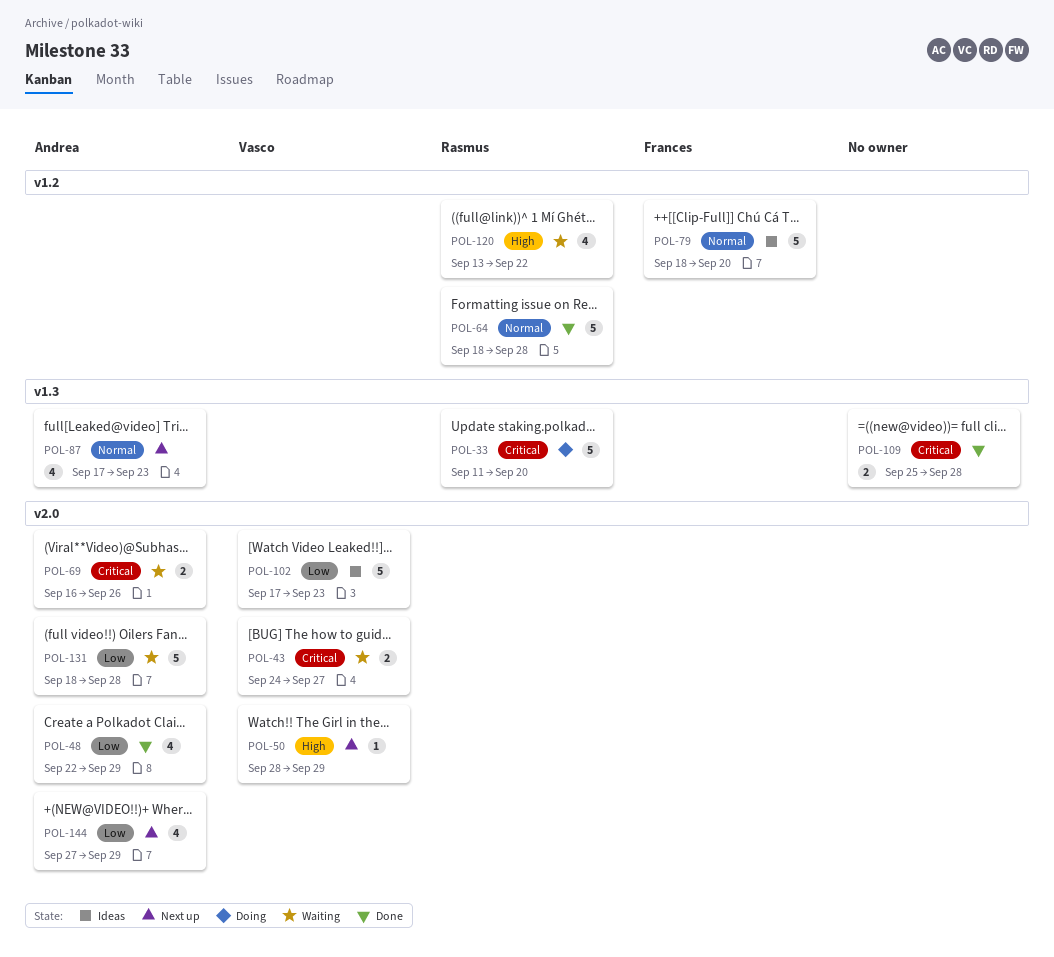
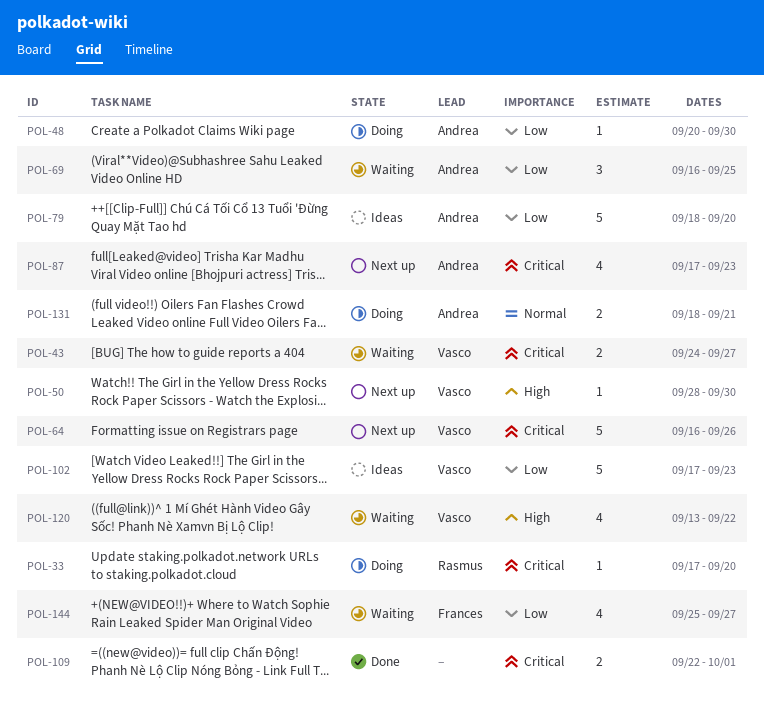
POL-33, estimate: 5 -> 1
POL-33, start: Sep 11 -> Sep 17
POL-48, status: Done -> Doing
POL-48, estimate: 4 -> 1
POL-48, start: Sep 22 -> Sep 20
POL-48, due: Sep 29 -> Sep 30
POL-50, due: Sep 29 -> Sep 30
POL-64, status: Done -> Next up
POL-64, owner: Rasmus -> Vasco
POL-64, priority: Normal -> Critical
POL-64, start: Sep 18 -> Sep 16
POL-64, due: Sep 28 -> Sep 26
POL-69, priority: Critical -> Low
POL-69, estimate: 2 -> 3
POL-69, due: Sep 26 -> Sep 25
POL-79, owner: Frances -> Andrea
POL-79, priority: Normal -> Low
POL-87, priority: Normal -> Critical
POL-109, start: Sep 25 -> Sep 22
POL-109, due: Sep 28 -> Oct 1
POL-120, owner: Rasmus -> Vasco
POL-131, status: Waiting -> Doing
POL-131, priority: Low -> Normal
POL-131, estimate: 5 -> 2
POL-131, due: Sep 28 -> Sep 21
POL-144, status: Next up -> Waiting
POL-144, owner: Andrea -> Frances
POL-144, start: Sep 27 -> Sep 25
POL-144, due: Sep 29 -> Sep 27

